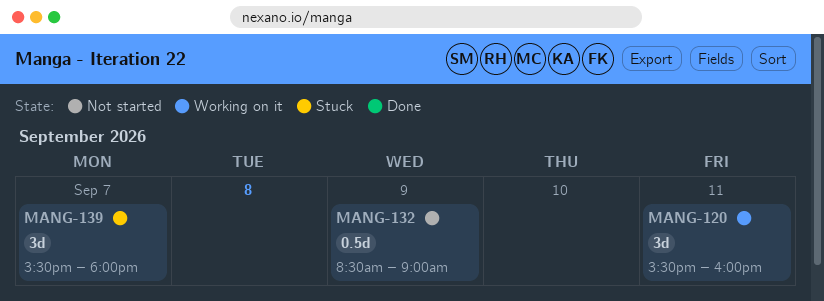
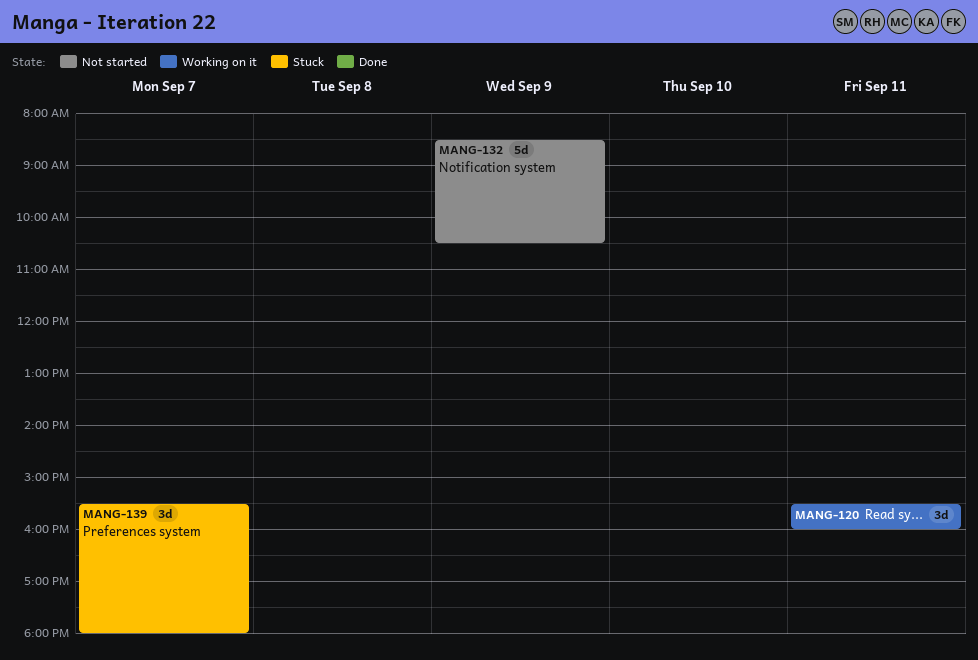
MANG-132, estimate: 0.5d -> 5d
MANG-132, ends: 09:00 -> 10:30

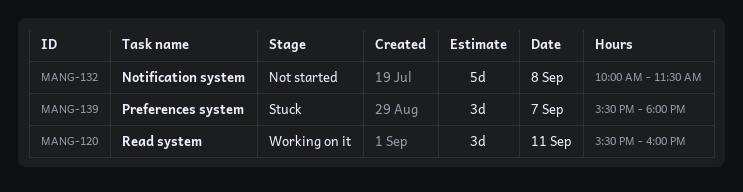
MANG-132, day: Sep 9 -> Sep 8
MANG-132, begins: 08:30 -> 10:00
MANG-132, ends: 10:30 -> 11:30

